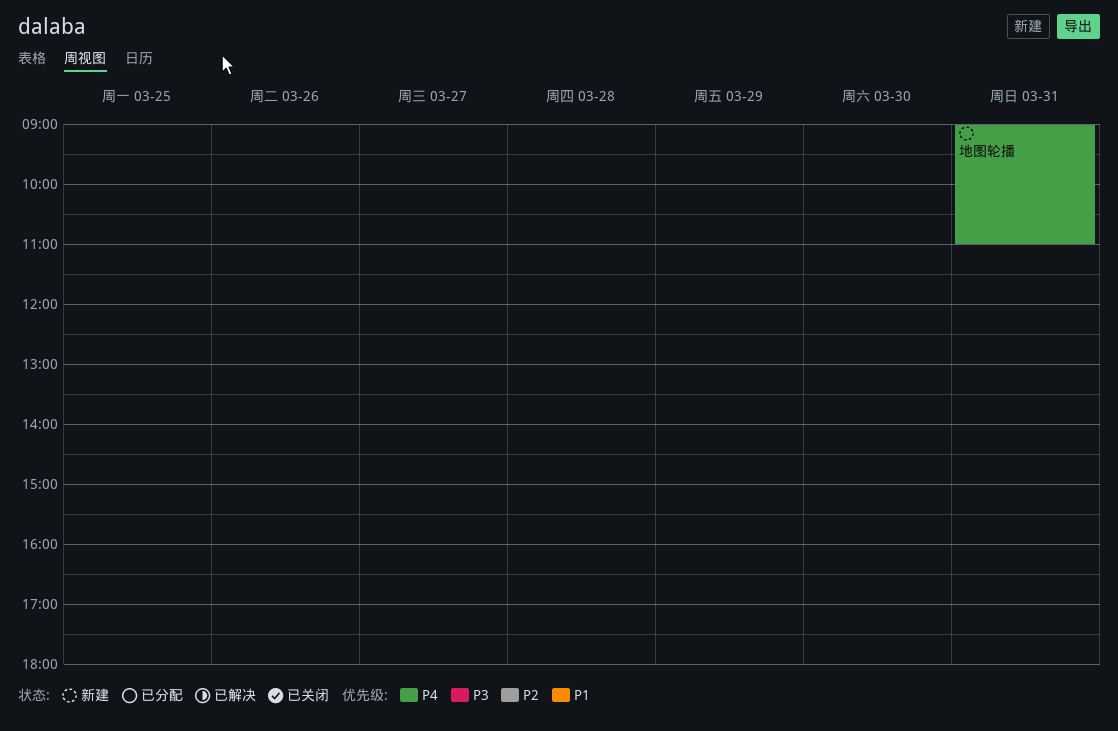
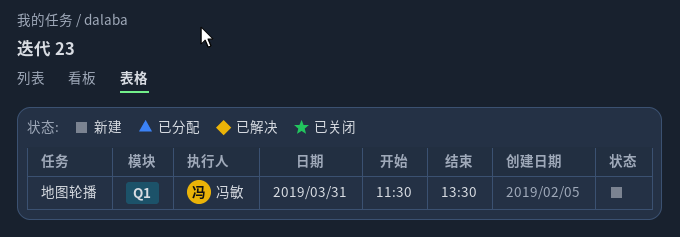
地图轮播, begins: 09:00 -> 11:30
地图轮播, ends: 11:00 -> 13:30

